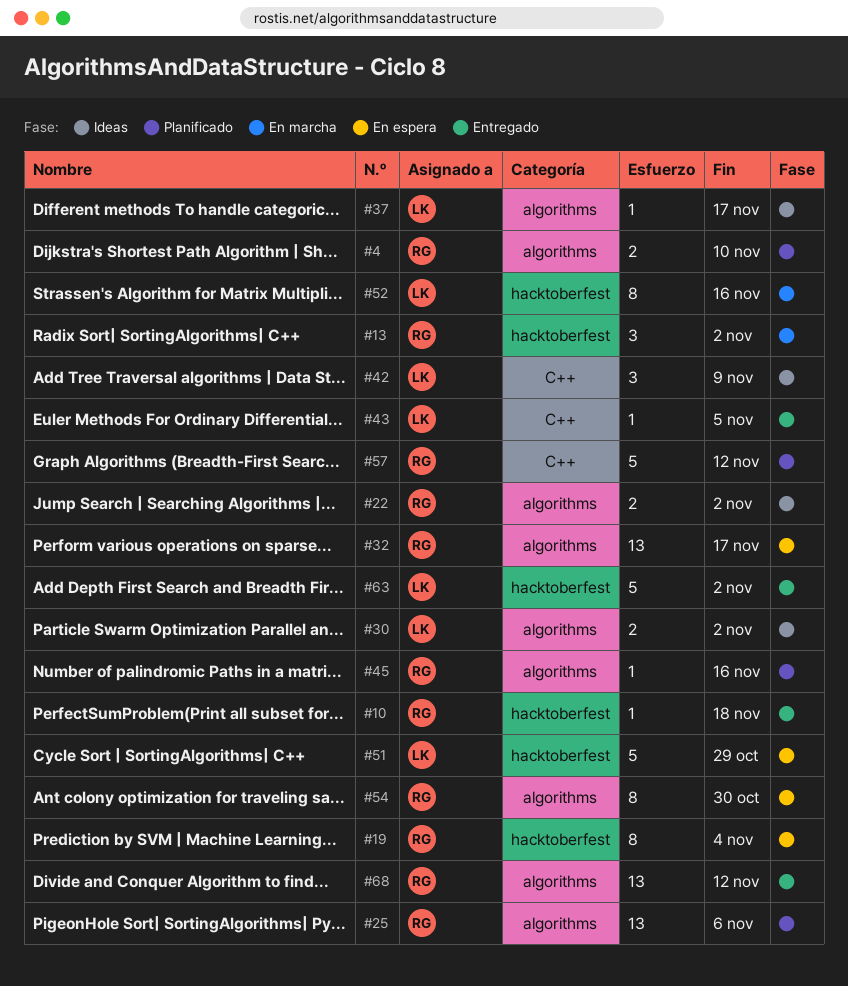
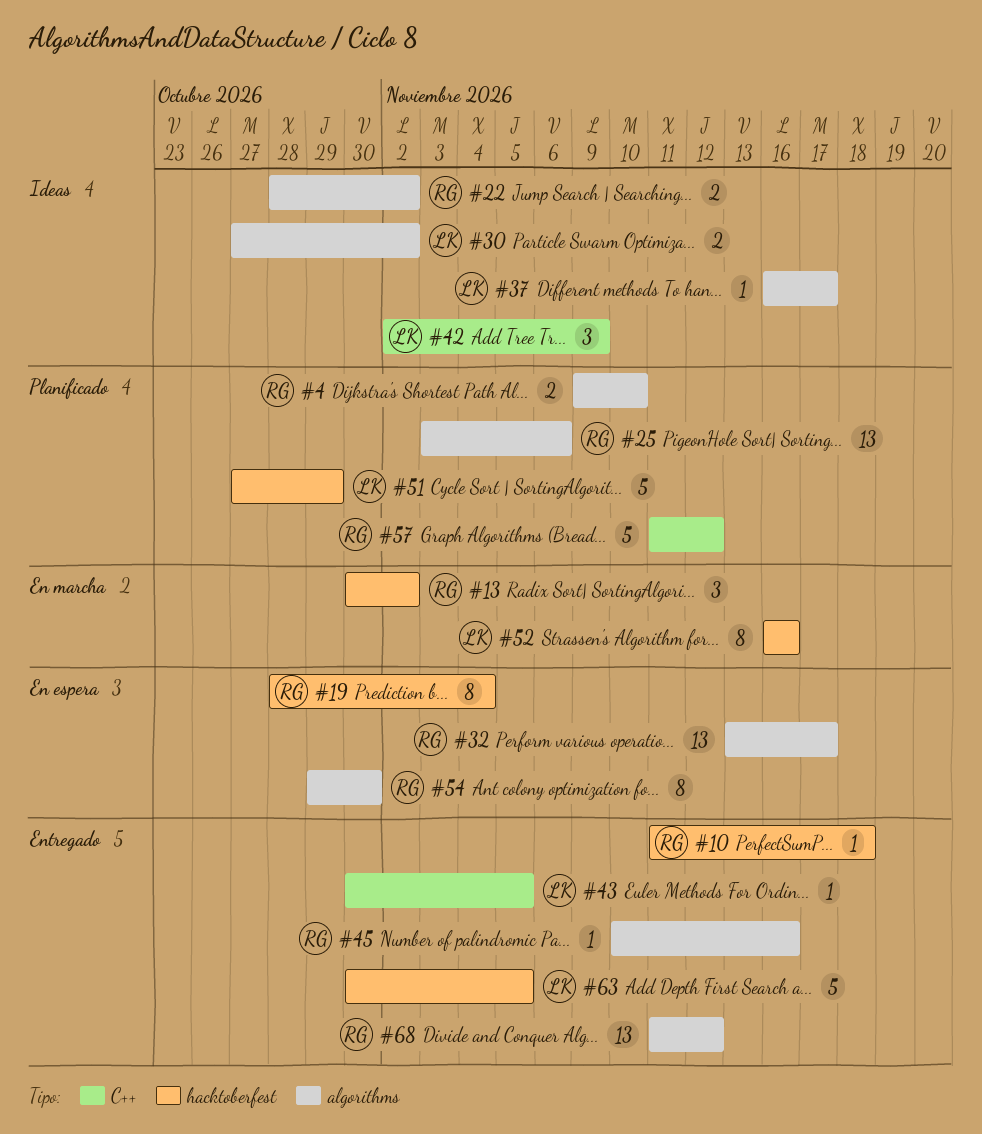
#45, status: Planificado -> Entregado
#51, status: En espera -> Planificado
#63, due: Nov 2 -> Nov 5

